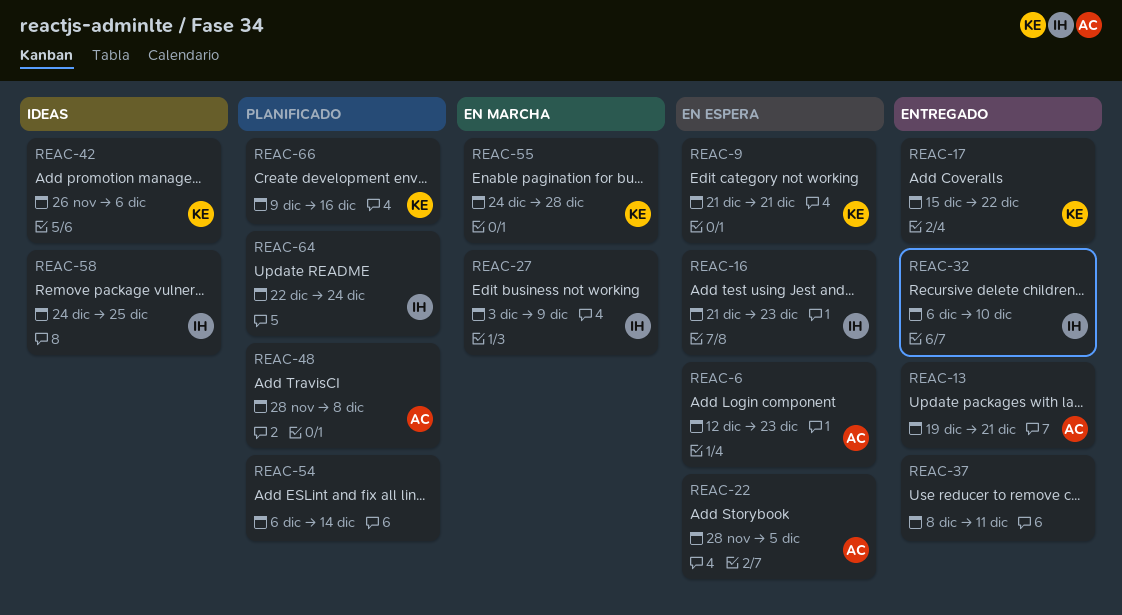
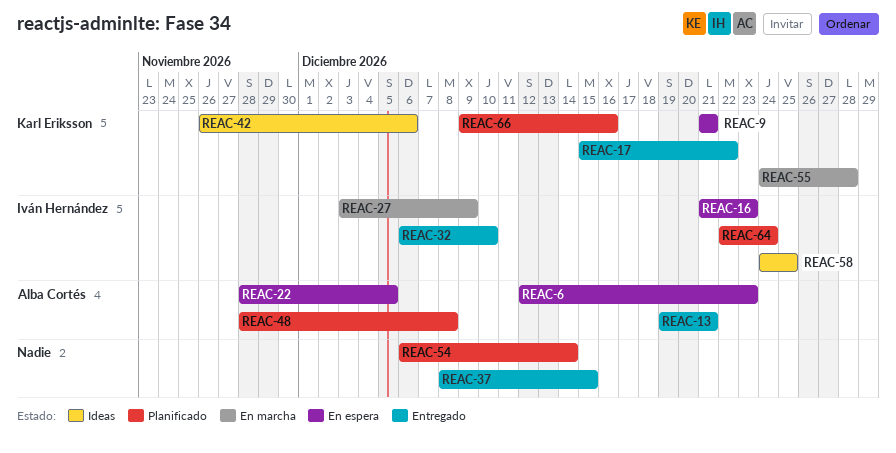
REAC-37, due: Dec 11 -> Dec 15

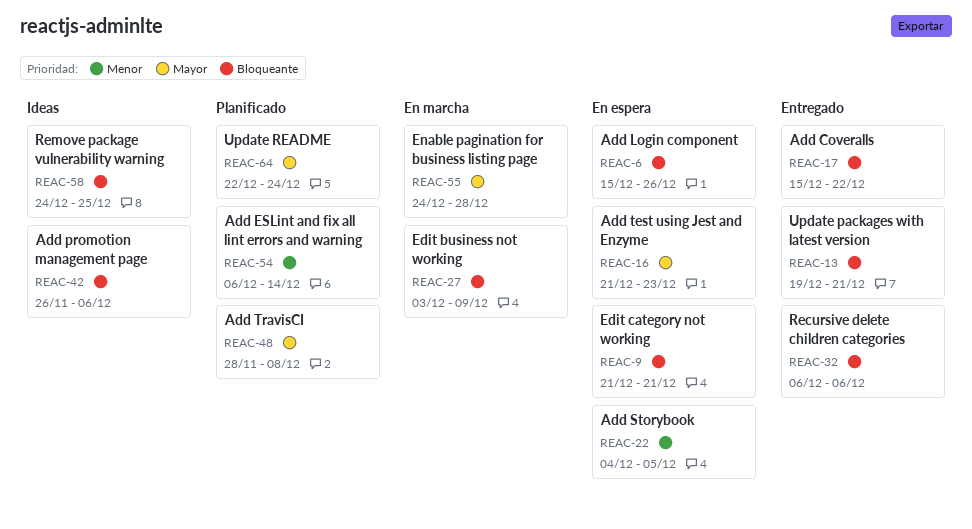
REAC-6, start: Dec 12 -> Dec 15
REAC-6, due: Dec 23 -> Dec 26
REAC-22, start: Nov 28 -> Dec 4
REAC-32, due: Dec 10 -> Dec 6
REAC-37: present -> none
REAC-66: present -> none

